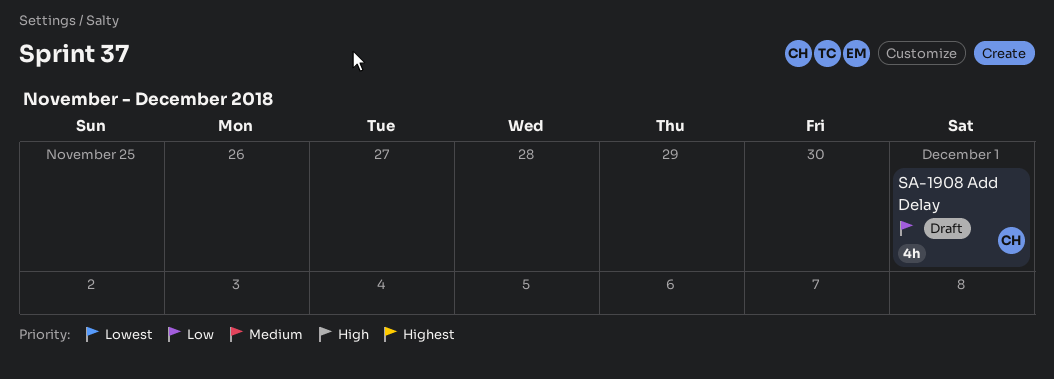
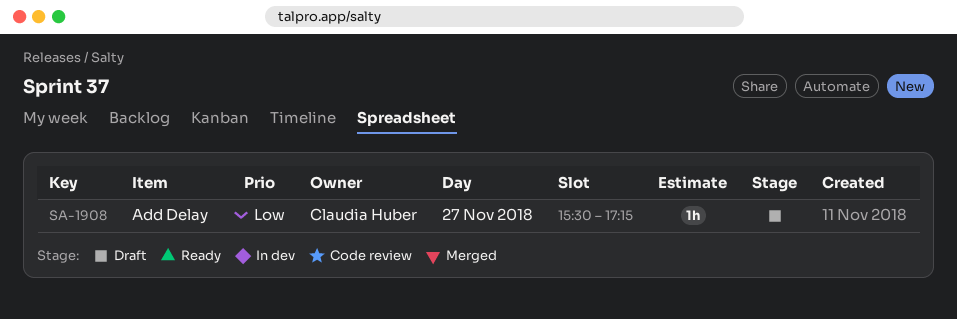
SA-1908, estimate: 4h -> 1h
SA-1908, day: Dec 1 -> Nov 27

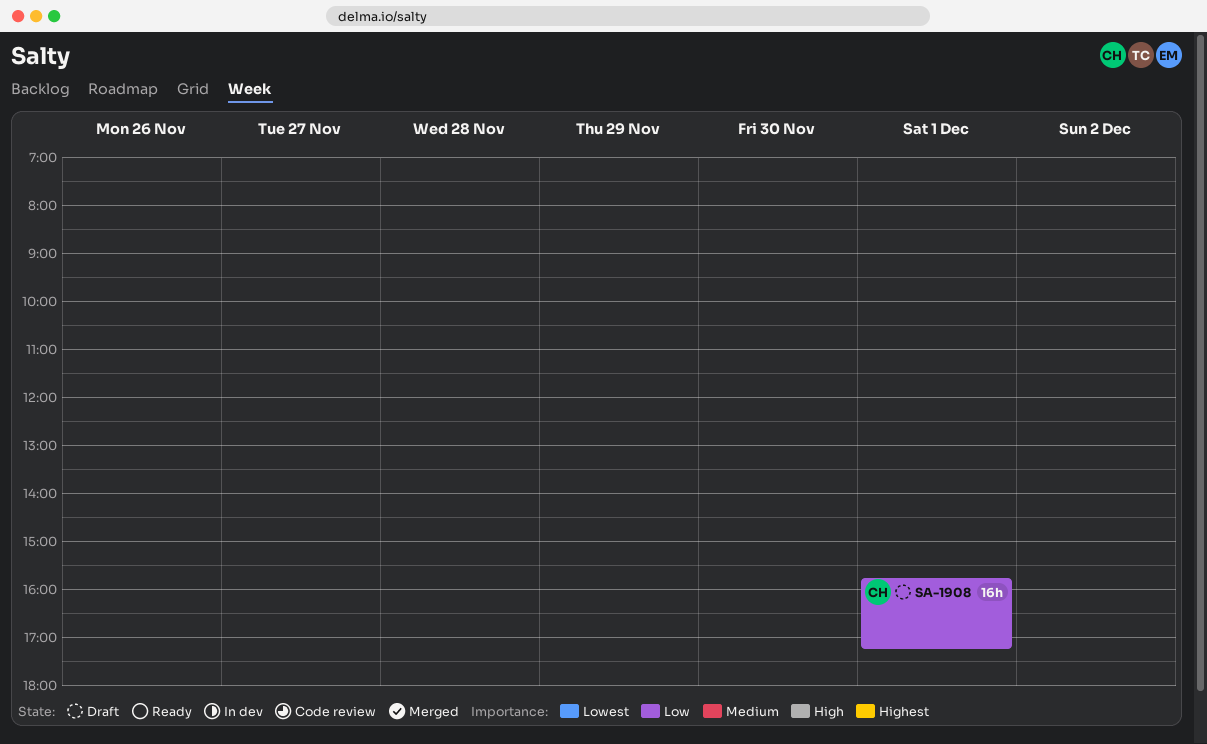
SA-1908, estimate: 1h -> 16h
SA-1908, day: Nov 27 -> Dec 1
SA-1908, begins: 15:30 -> 15:45

